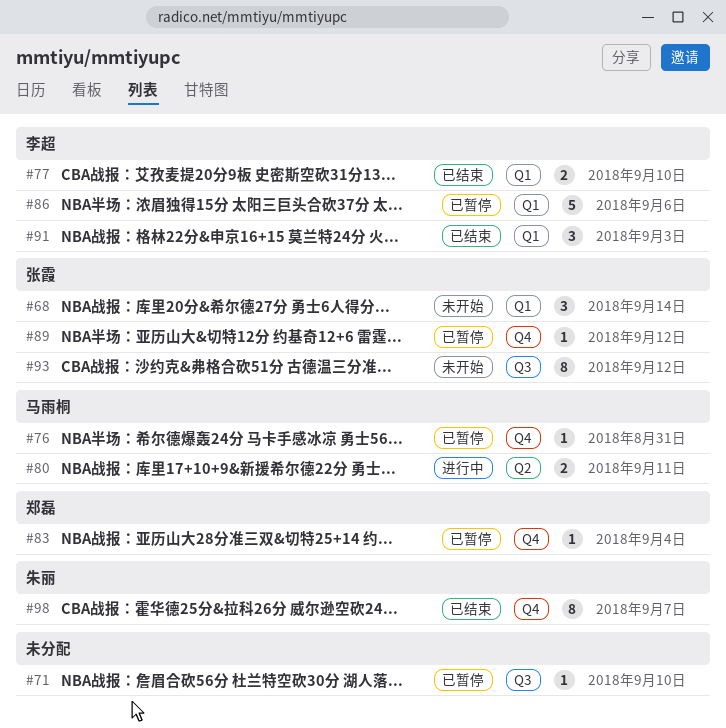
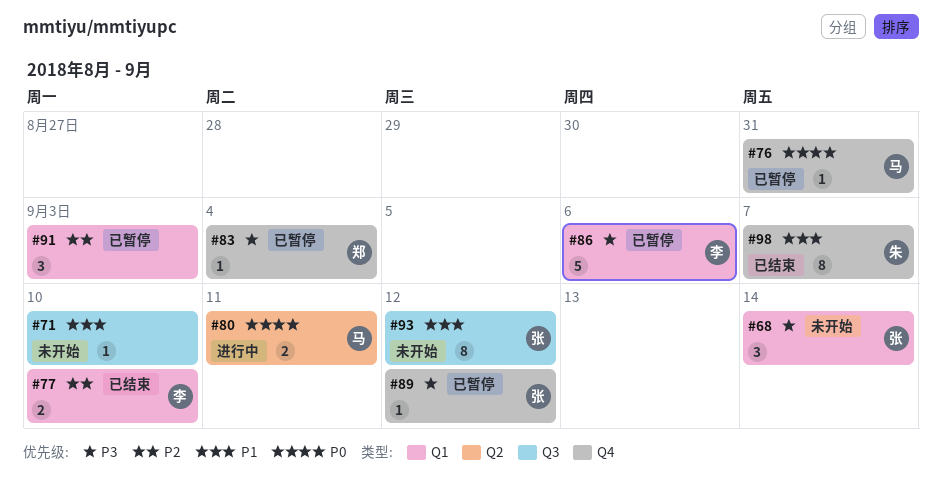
#71, status: 已暂停 -> 未开始
#91, status: 已结束 -> 已暂停
#91, owner: 李超 -> none

